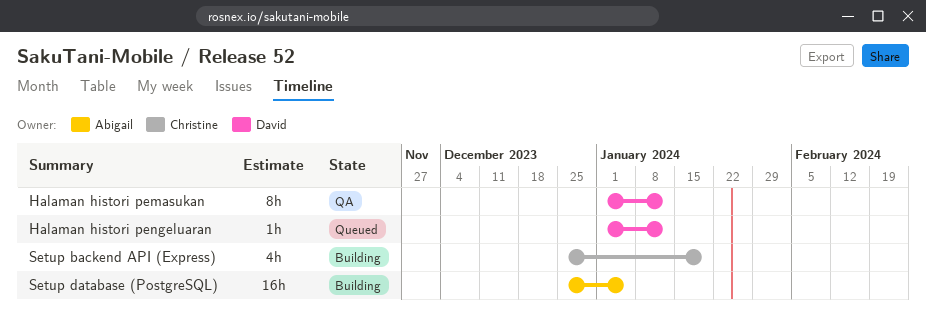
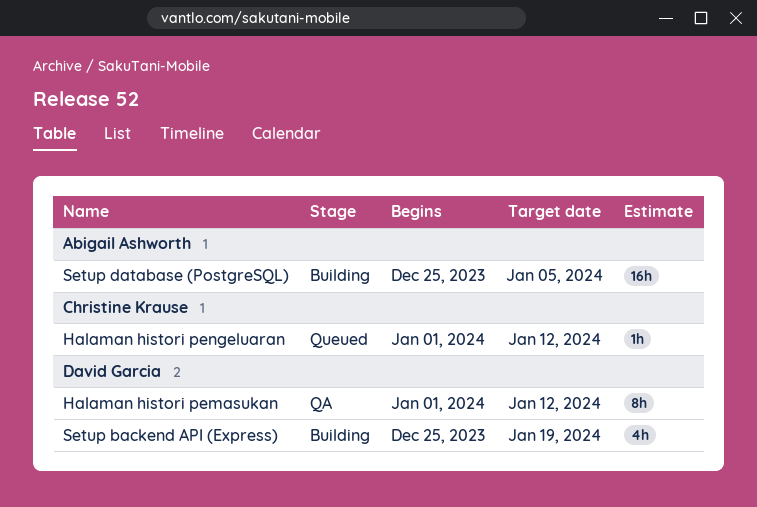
Halaman histori pengeluaran, owner: David Garcia -> Christine Krause
Setup backend API (Express), owner: Christine Krause -> David Garcia

